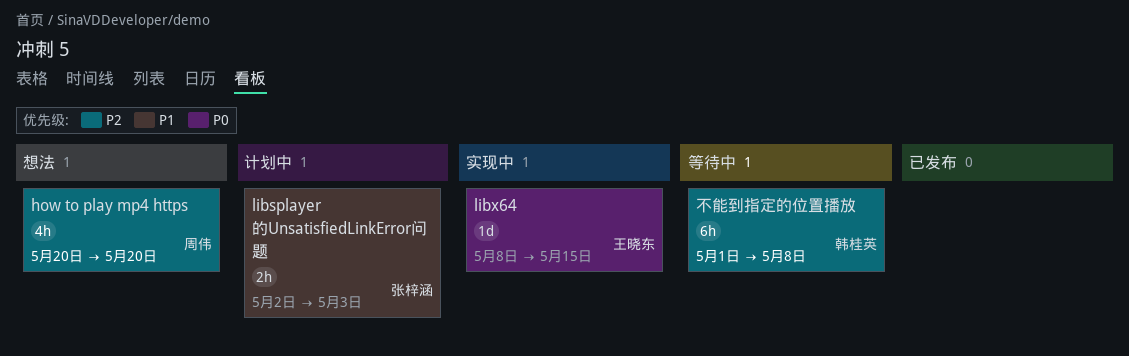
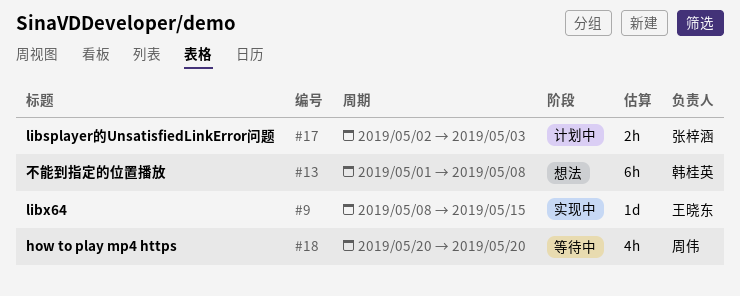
how to play mp4 https, status: 想法 -> 等待中
不能到指定的位置播放, status: 等待中 -> 想法

